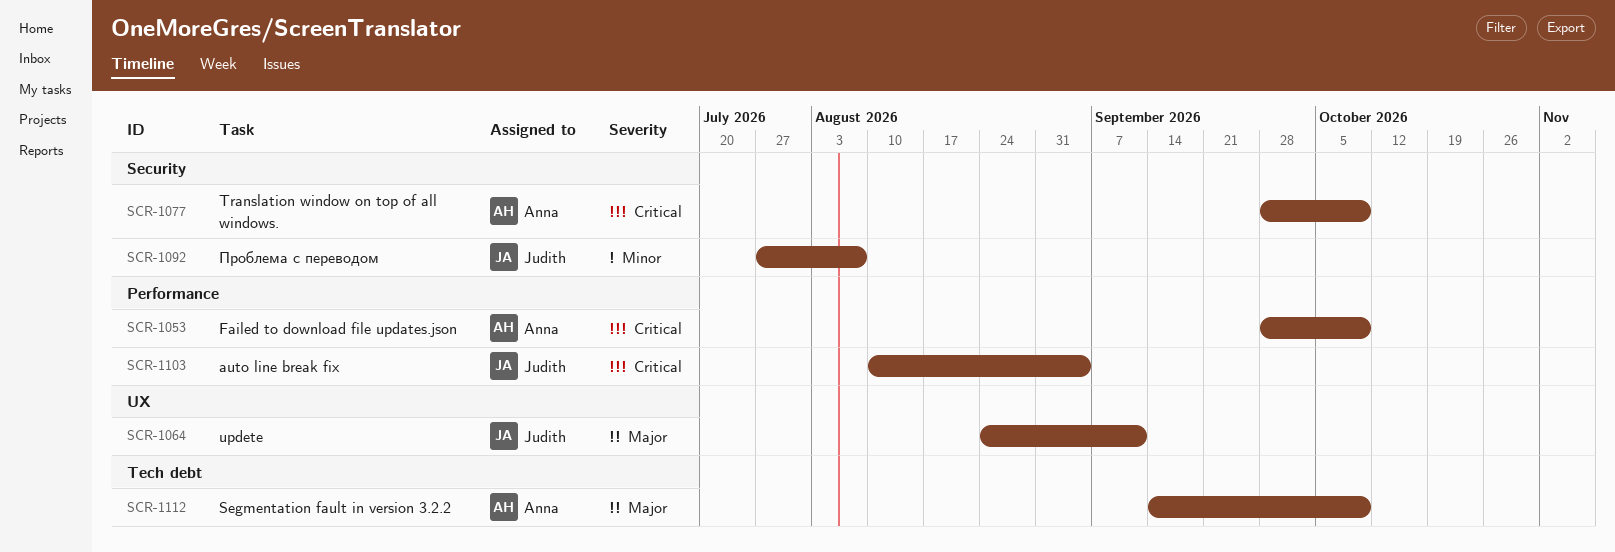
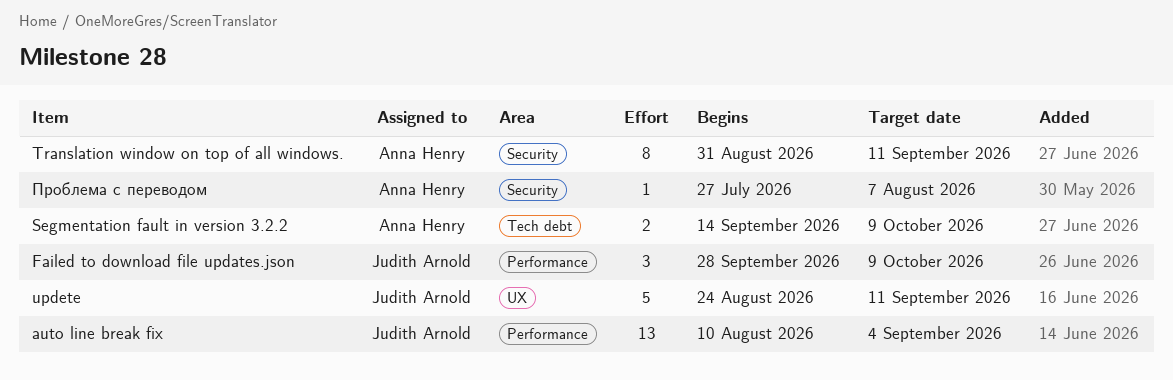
Failed to download file updates.json, owner: Anna Henry -> Judith Arnold
Translation window on top of all windows., start: Sep 28 -> Aug 31
Translation window on top of all windows., due: Oct 9 -> Sep 11
Проблема с переводом, owner: Judith Arnold -> Anna Henry

